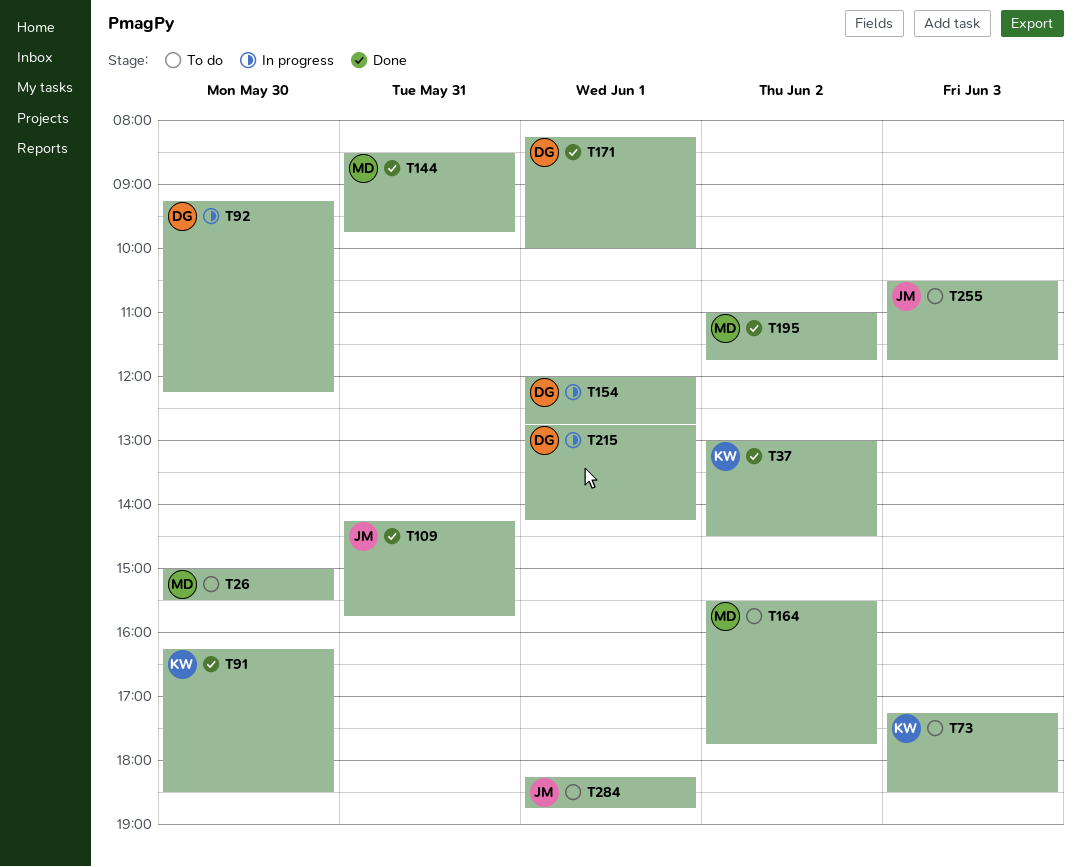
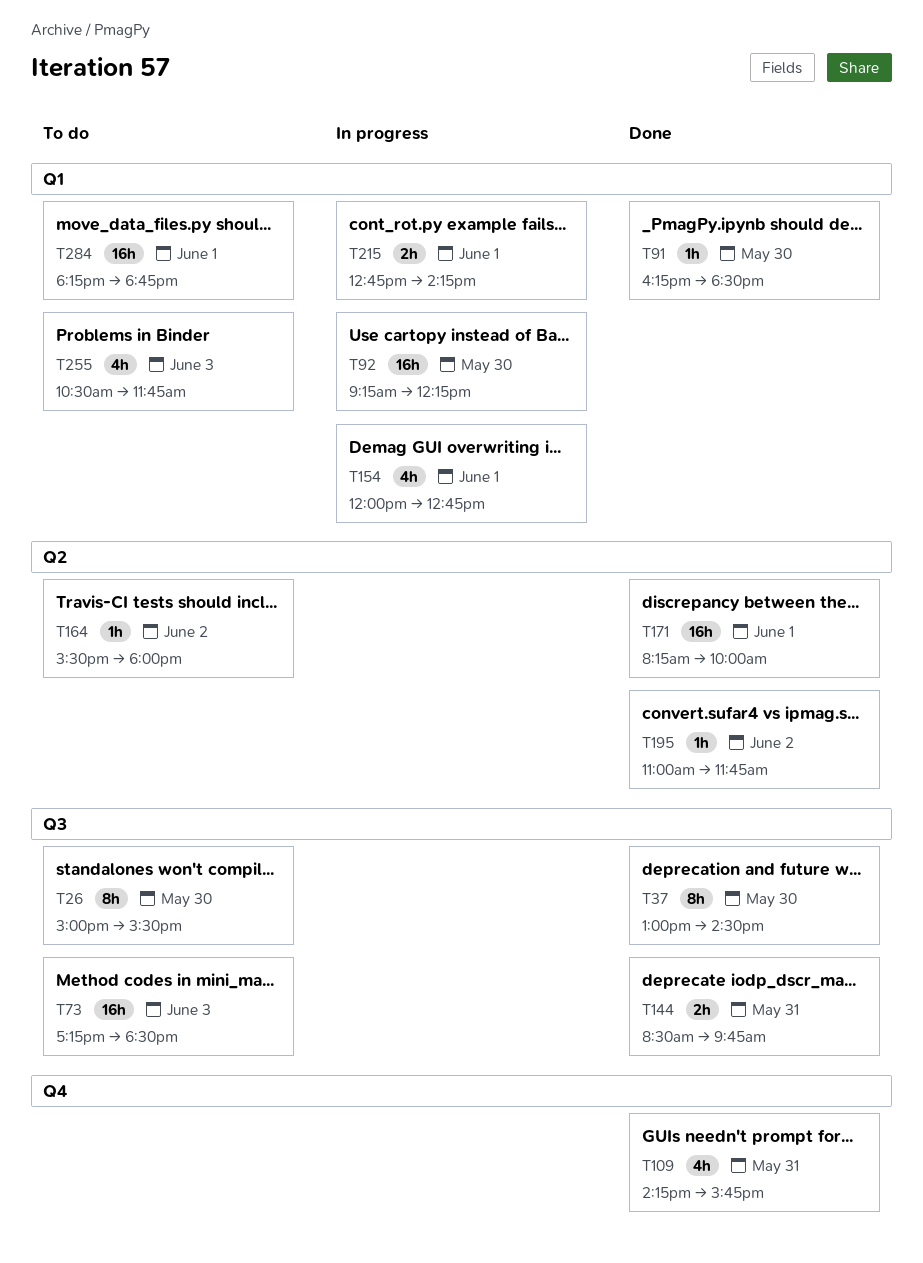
T37, day: Jun 2 -> May 30
T164, ends: 17:45 -> 18:00

